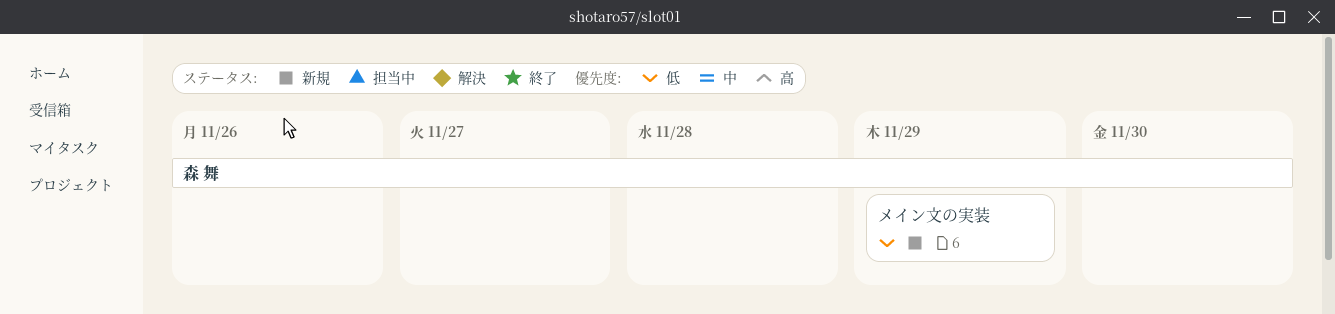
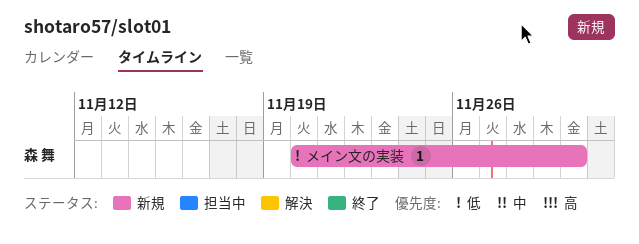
メイン文の実装, due: Nov 29 -> Nov 30

